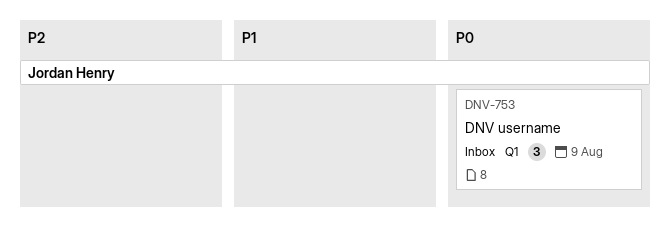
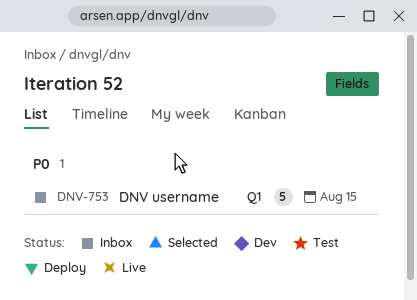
DNV-753, estimate: 3 -> 5
DNV-753, due: Aug 9 -> Aug 15

